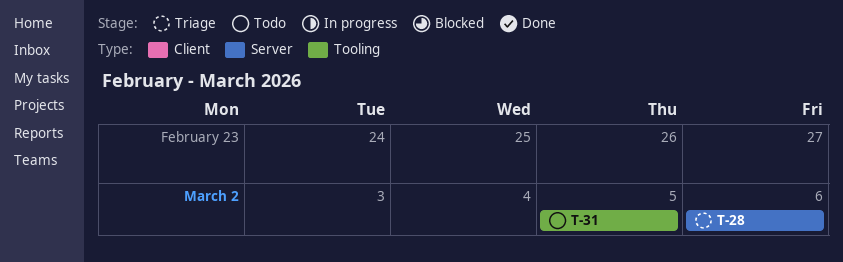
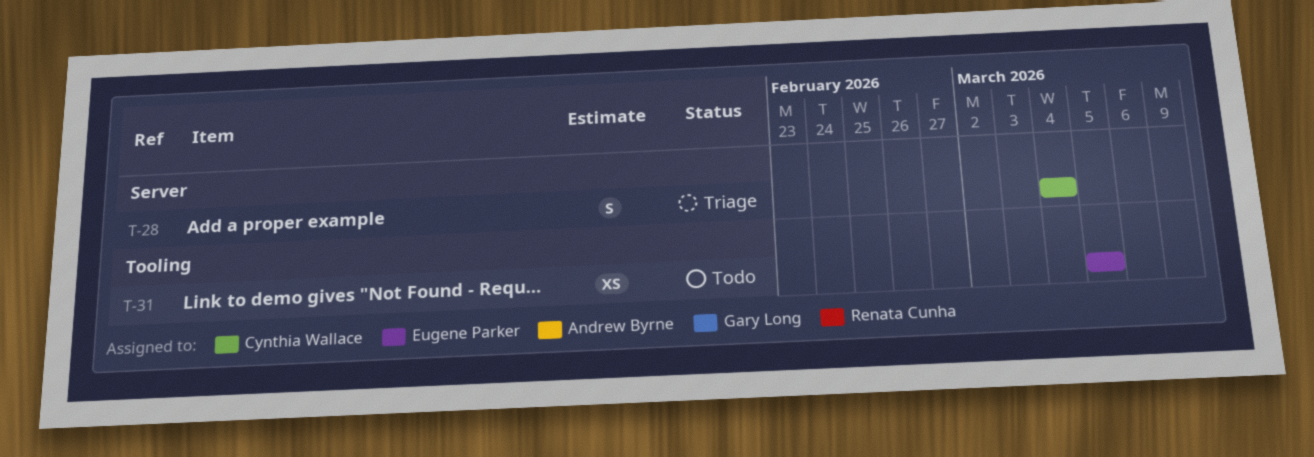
T-28, start: Mar 6 -> Mar 4
T-28, due: Mar 6 -> Mar 4

